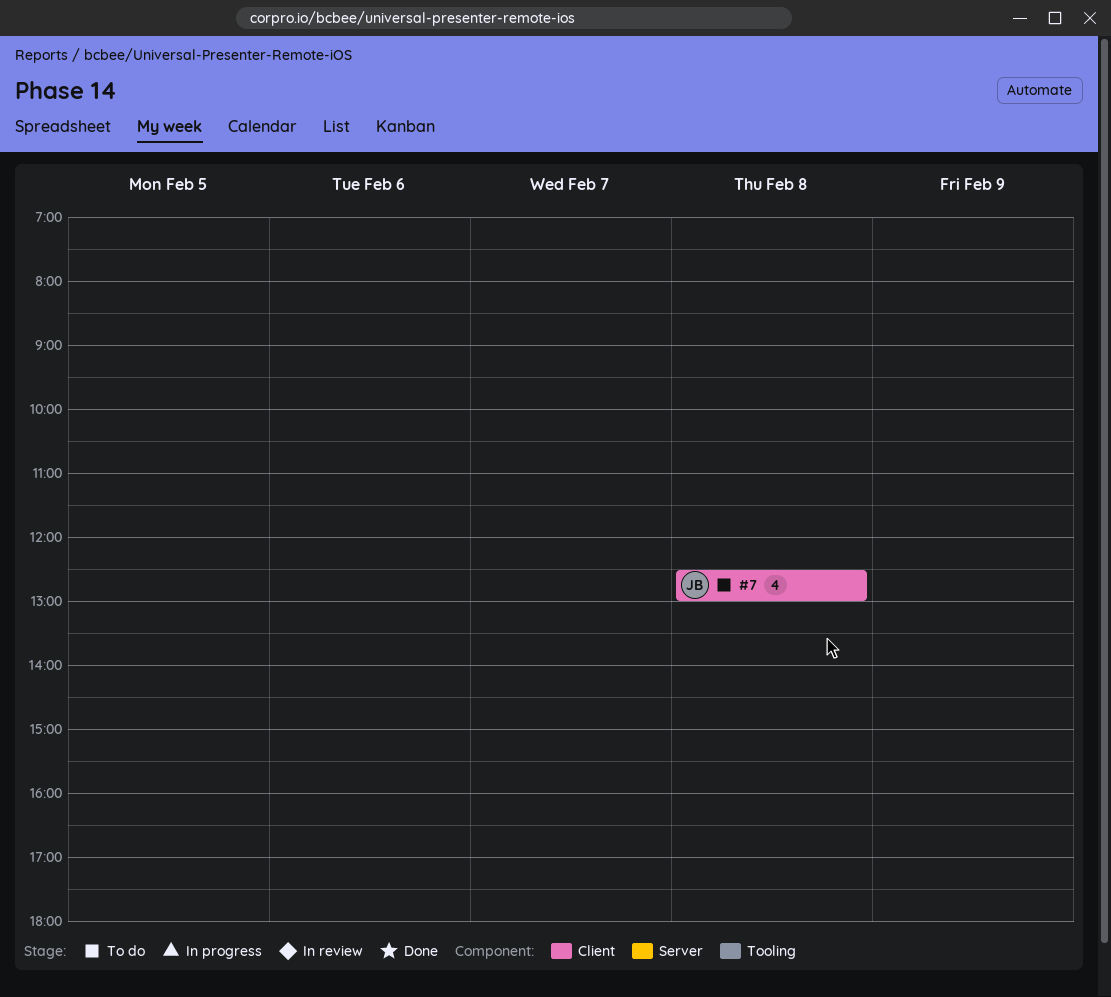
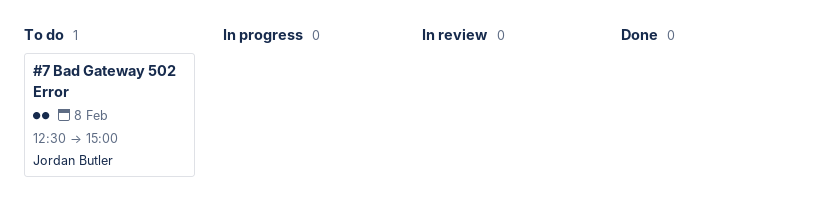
#7, estimate: 4 -> 2
#7, ends: 13:00 -> 15:00

